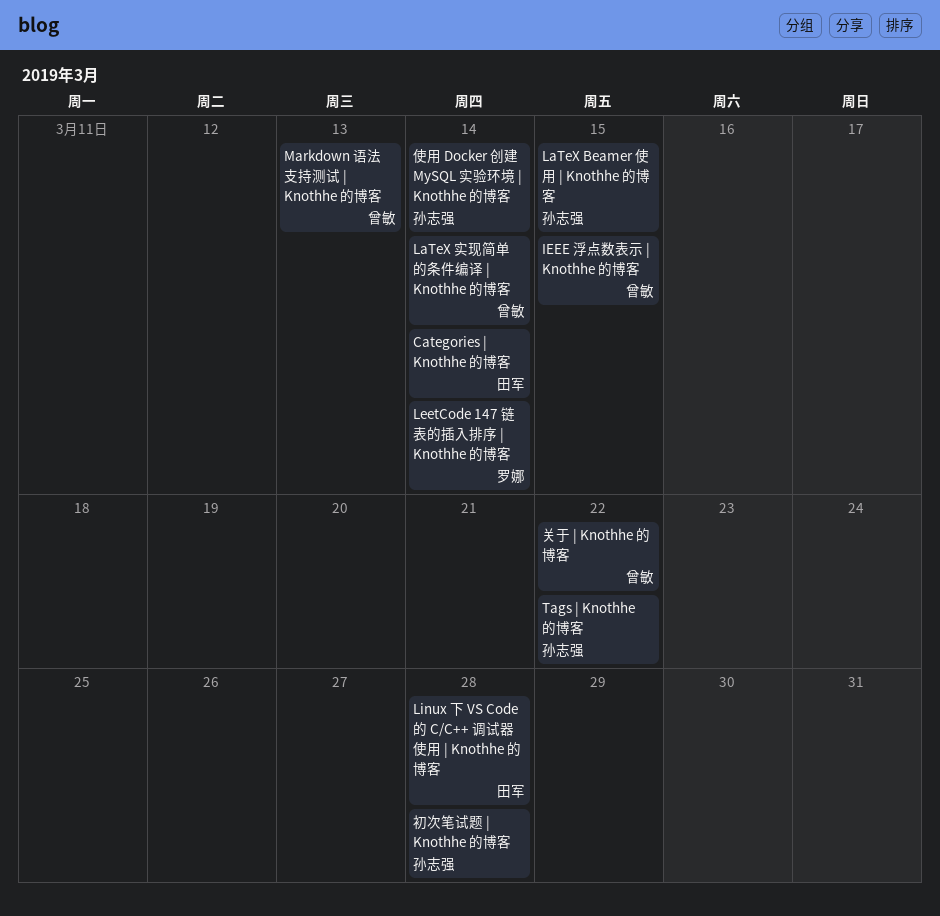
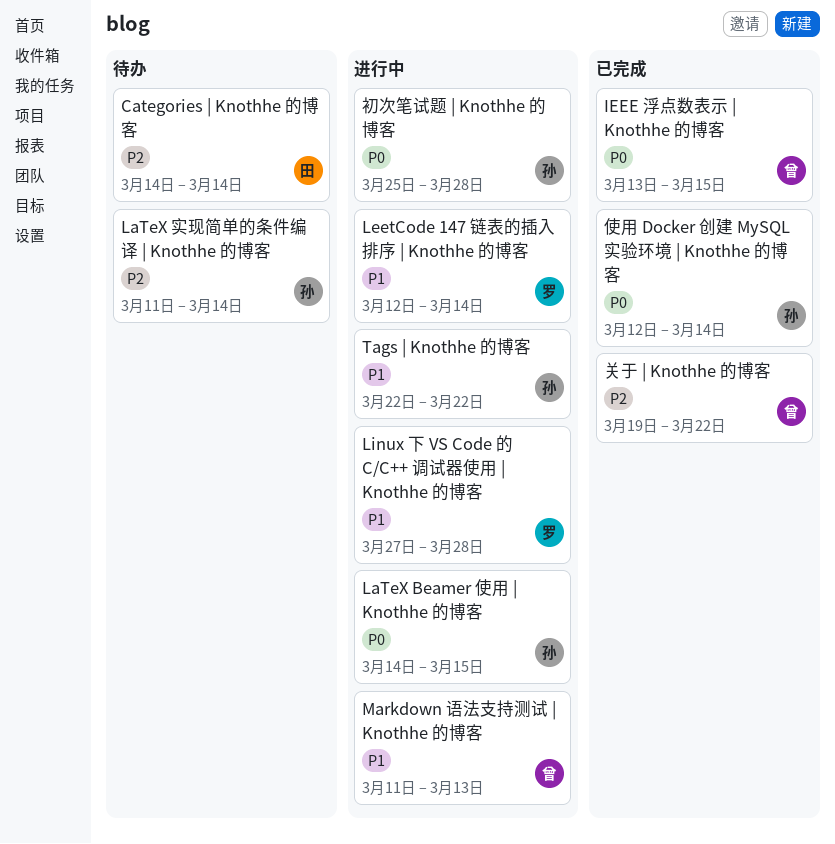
LaTeX 实现简单的条件编译 | Knothhe 的博客, owner: 曾敏 -> 孙志强
Linux 下 VS Code 的 C/C++ 调试器使用 | Knothhe 的博客, owner: 田军 -> 罗娜

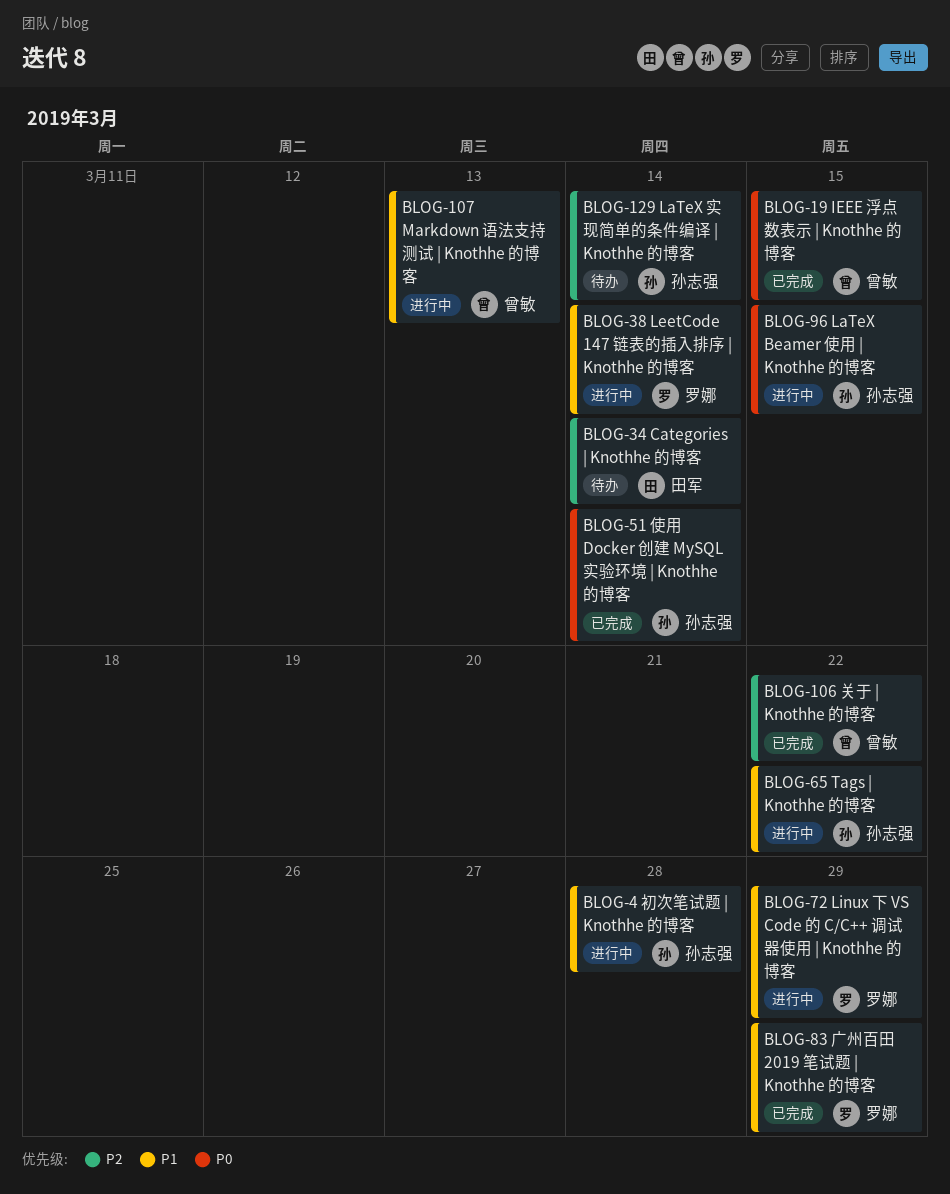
Linux 下 VS Code 的 C/C++ 调试器使用 | Knothhe 的博客, due: Mar 28 -> Mar 29
初次笔试题 | Knothhe 的博客, priority: P0 -> P1
广州百田 2019 笔试题 | Knothhe 的博客: none -> present

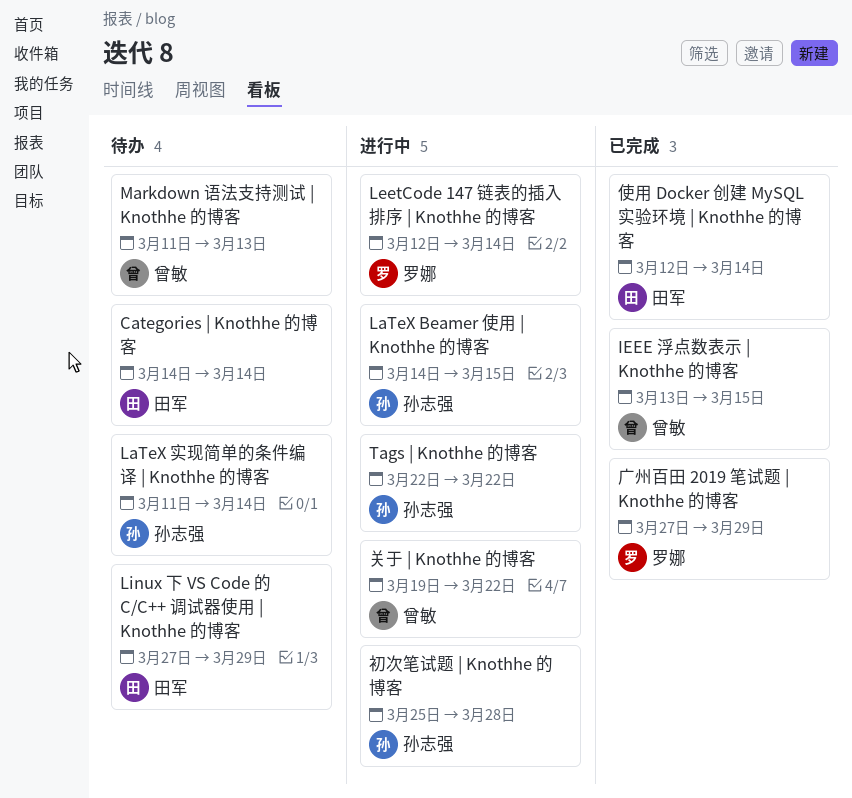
Linux 下 VS Code 的 C/C++ 调试器使用 | Knothhe 的博客, status: 进行中 -> 待办
Linux 下 VS Code 的 C/C++ 调试器使用 | Knothhe 的博客, owner: 罗娜 -> 田军
Markdown 语法支持测试 | Knothhe 的博客, status: 进行中 -> 待办
使用 Docker 创建 MySQL 实验环境 | Knothhe 的博客, owner: 孙志强 -> 田军
关于 | Knothhe 的博客, status: 已完成 -> 进行中

